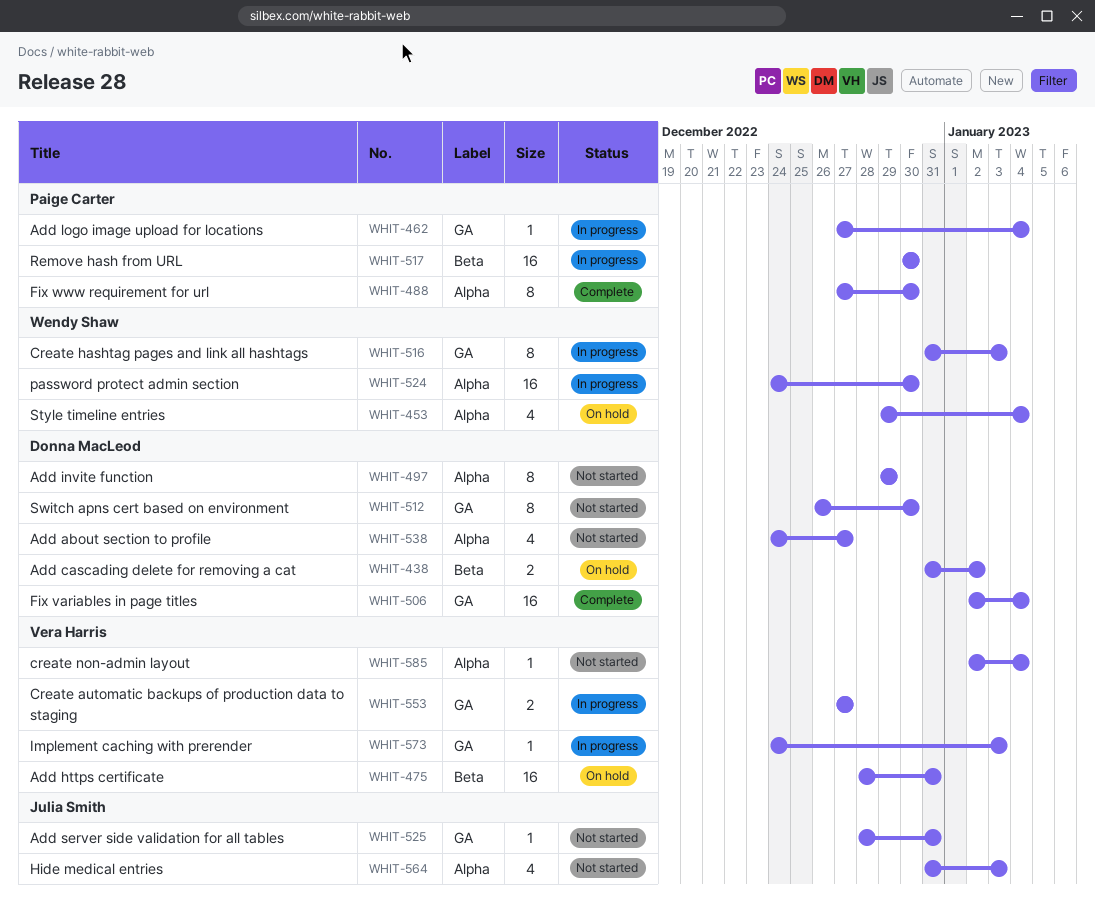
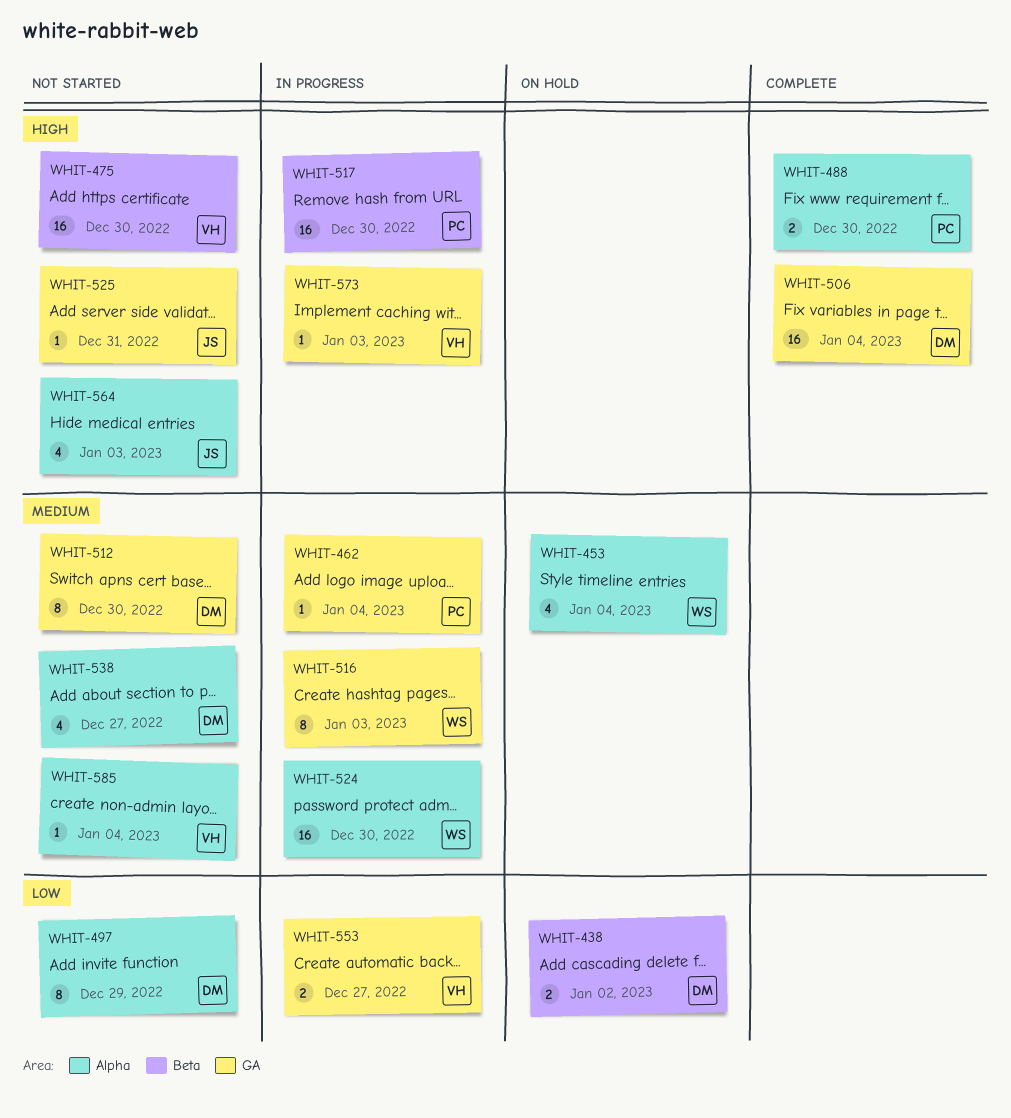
WHIT-475, status: On hold -> Not started
WHIT-475, due: Dec 31 -> Dec 30
WHIT-488, estimate: 8 -> 2

